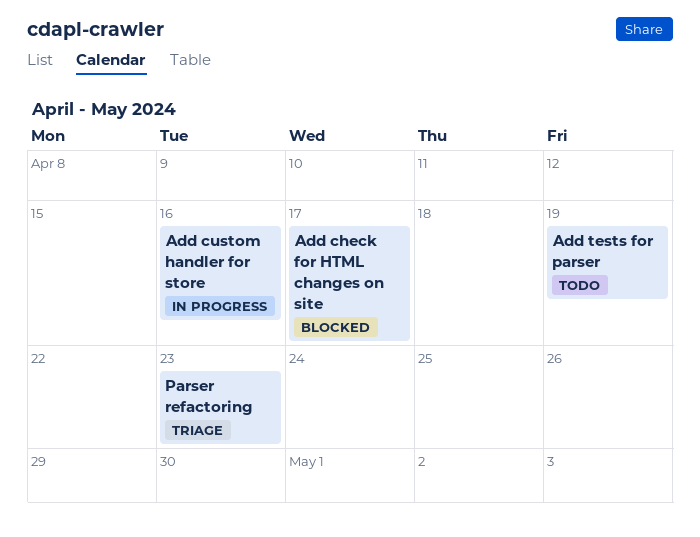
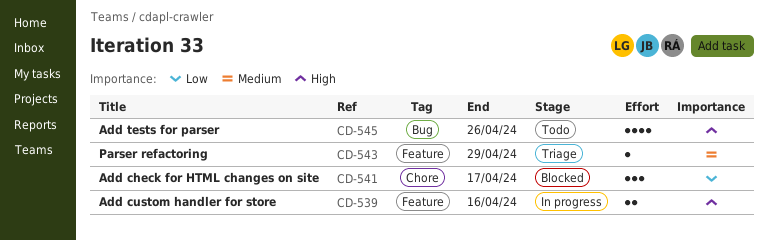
Add tests for parser, due: Apr 19 -> Apr 26
Parser refactoring, due: Apr 23 -> Apr 29

